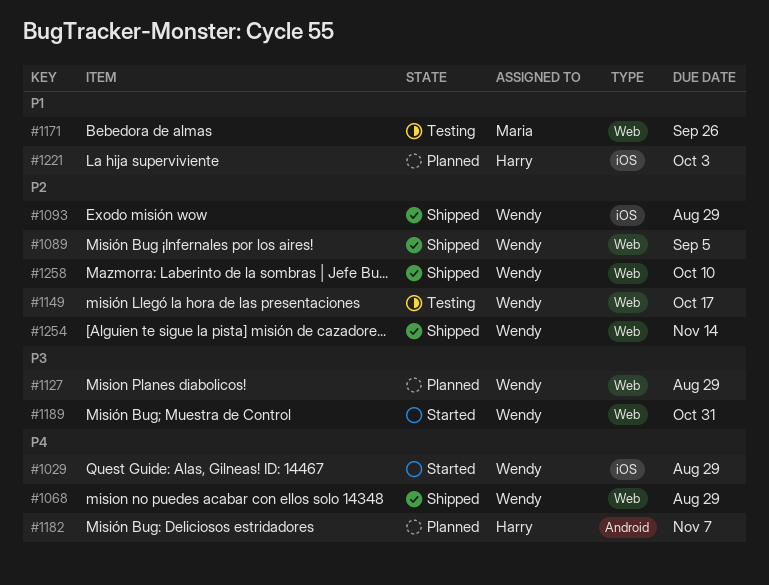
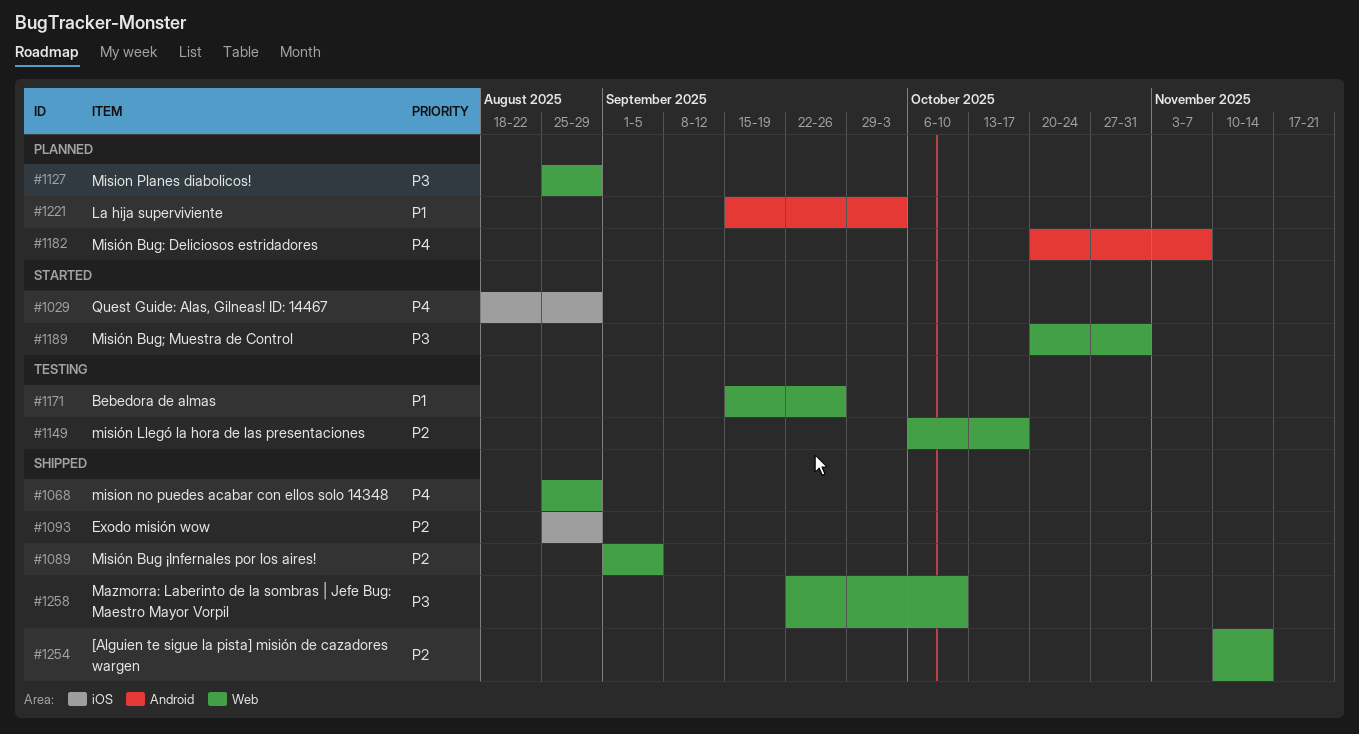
#1221, label: iOS -> Android
#1258, priority: P2 -> P3

